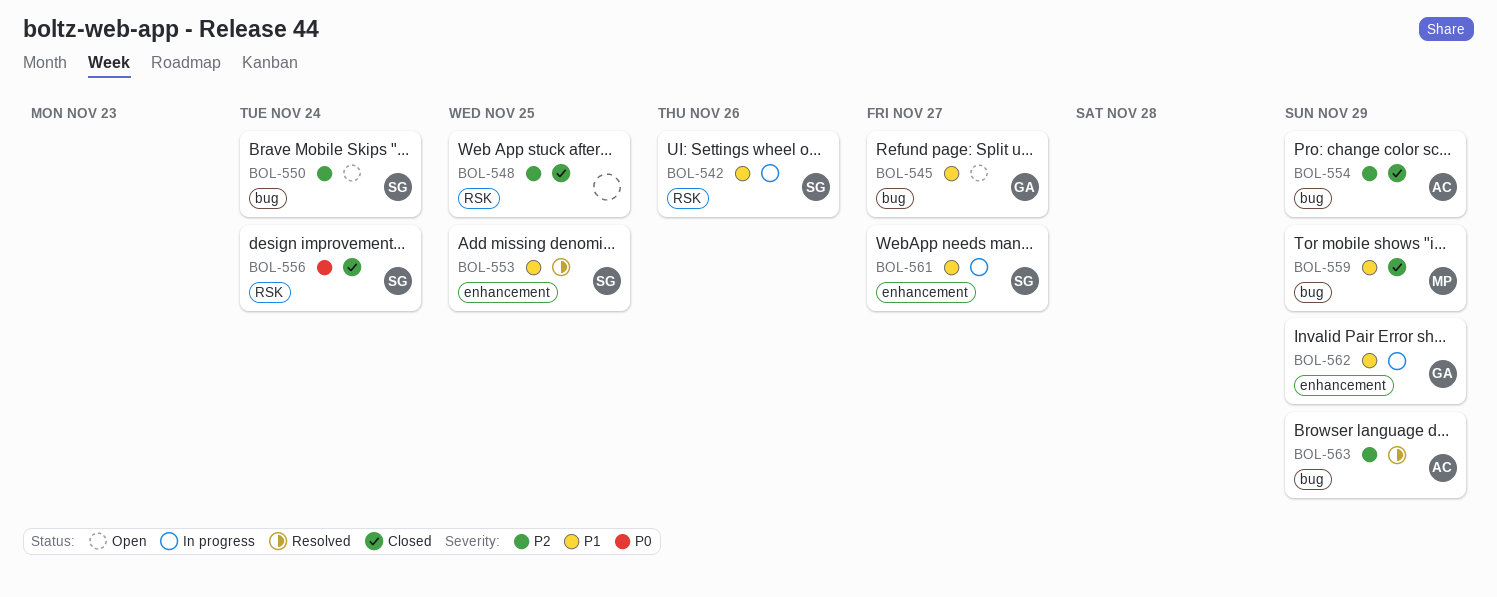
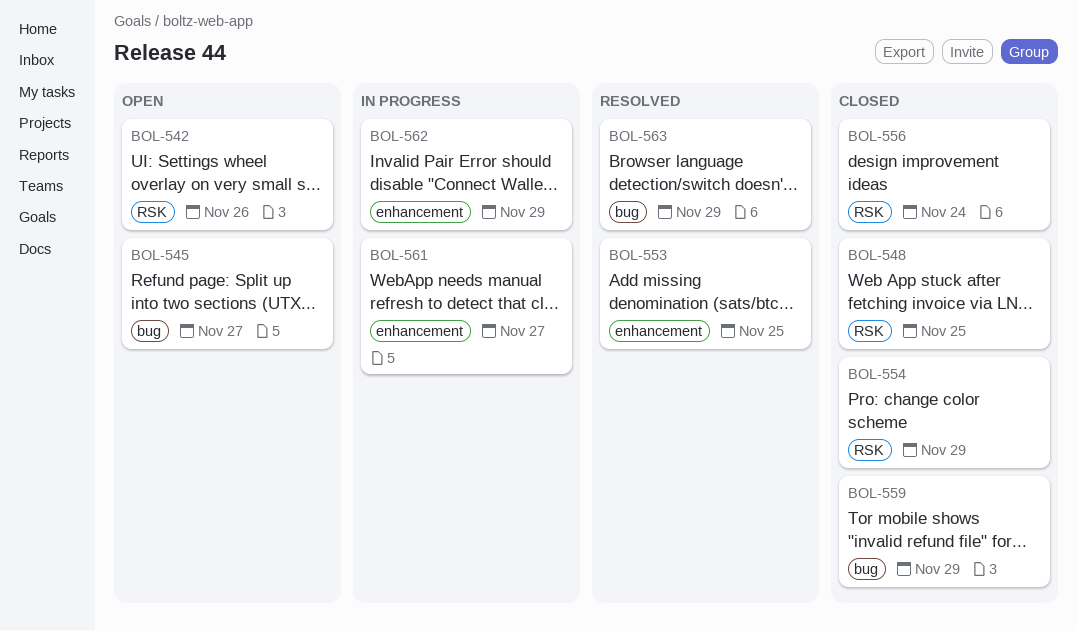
BOL-542, status: In progress -> Open
BOL-550: present -> none
BOL-554, label: bug -> RSK

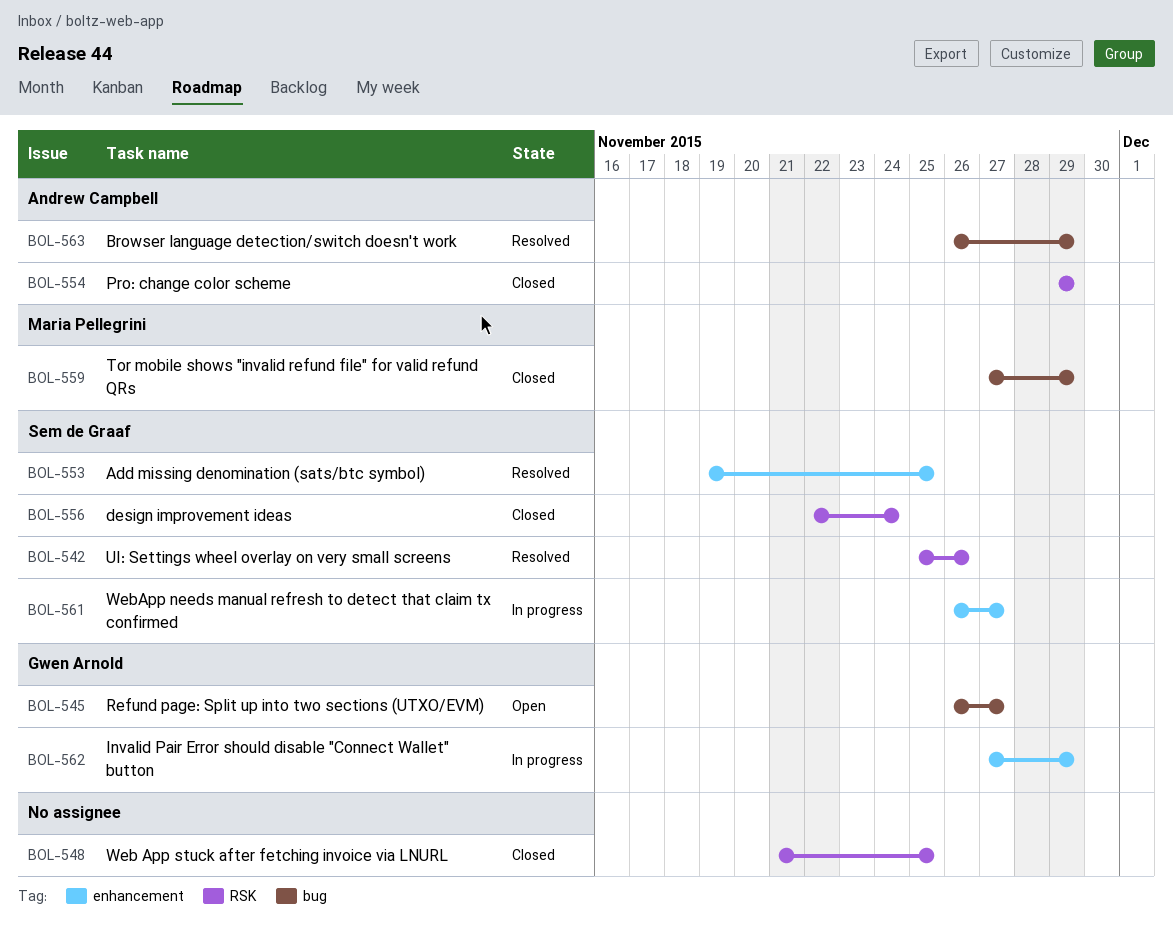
BOL-542, status: Open -> Resolved

